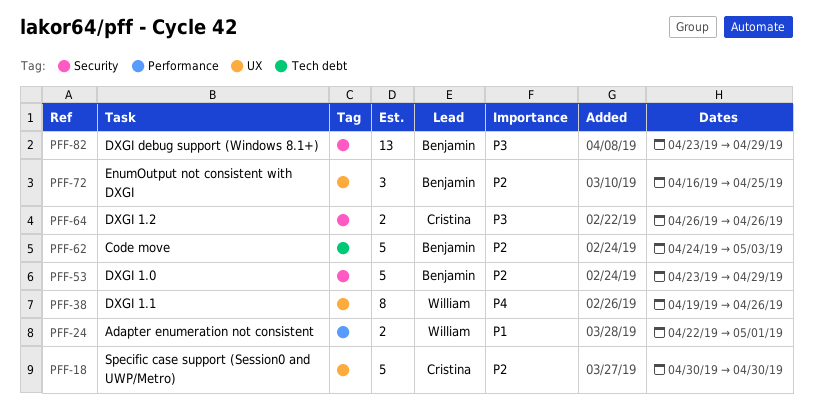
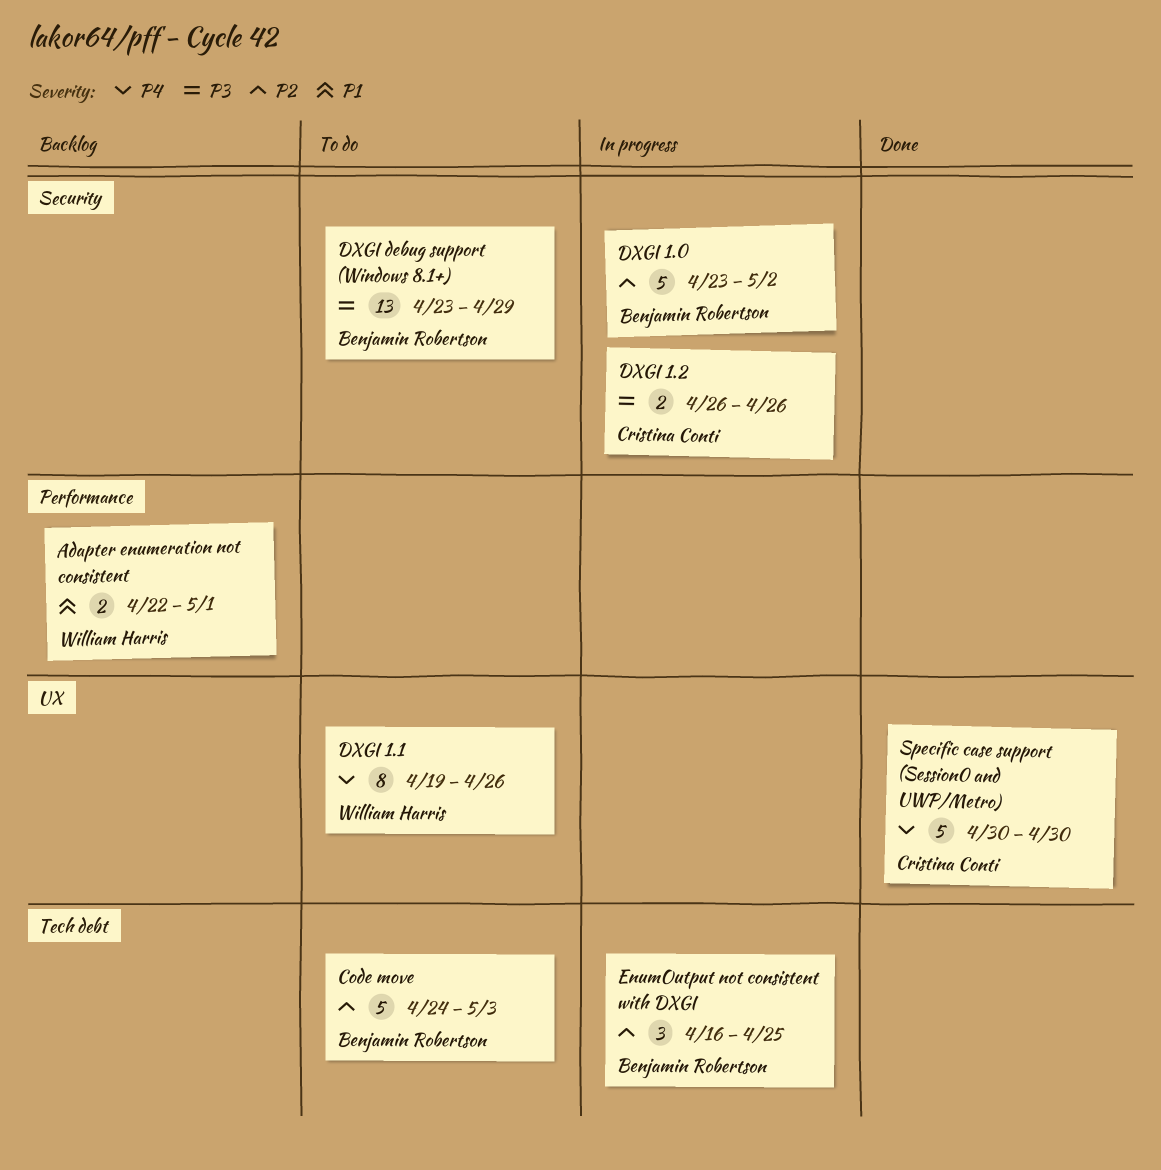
DXGI 1.0, due: Apr 29 -> May 2
EnumOutput not consistent with DXGI, label: UX -> Tech debt
Specific case support (Session0 and UWP/Metro), priority: P2 -> P4

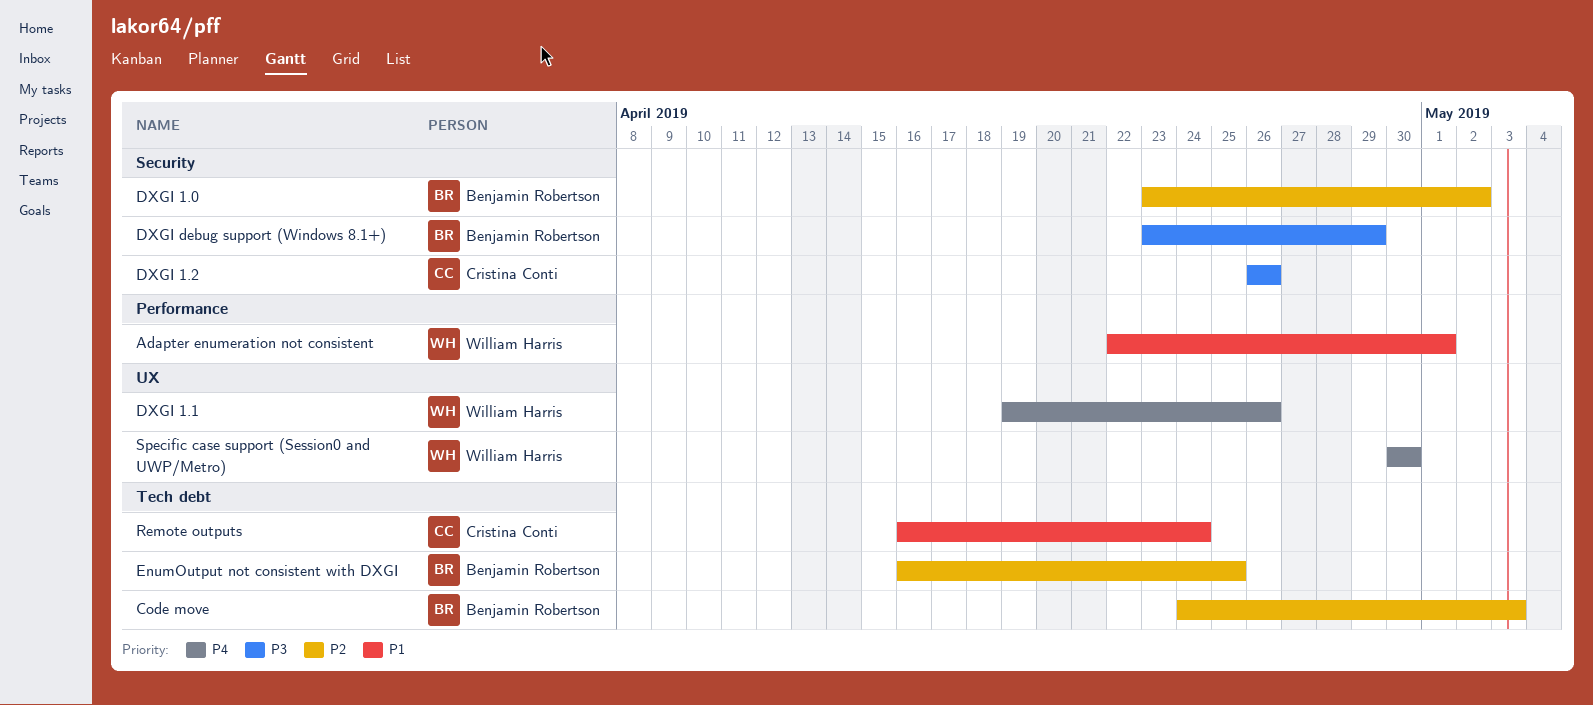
Remote outputs: none -> present
Specific case support (Session0 and UWP/Metro), owner: Cristina Conti -> William Harris

